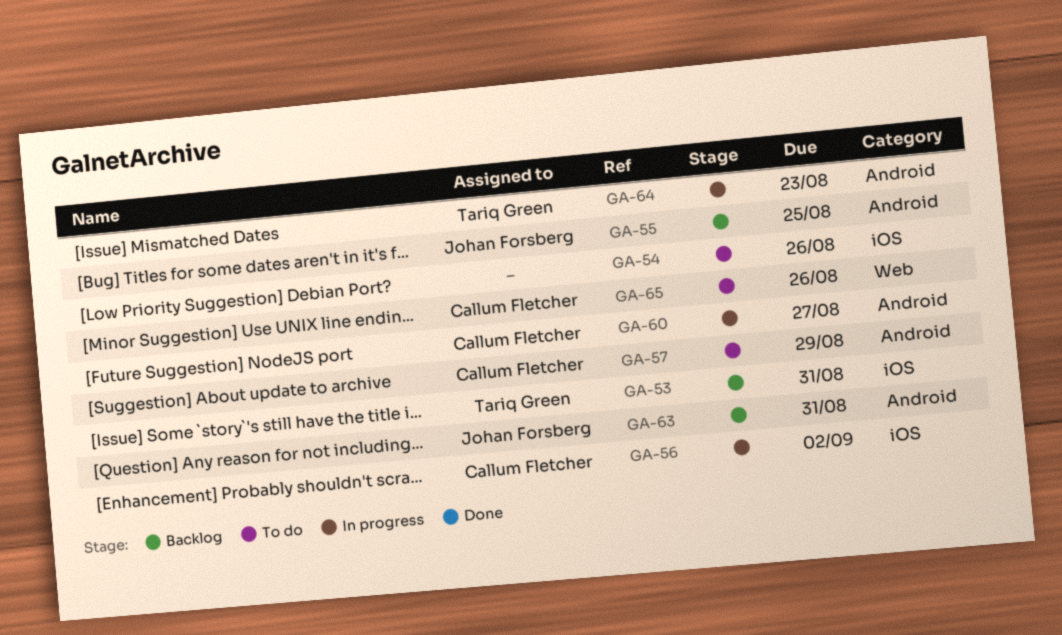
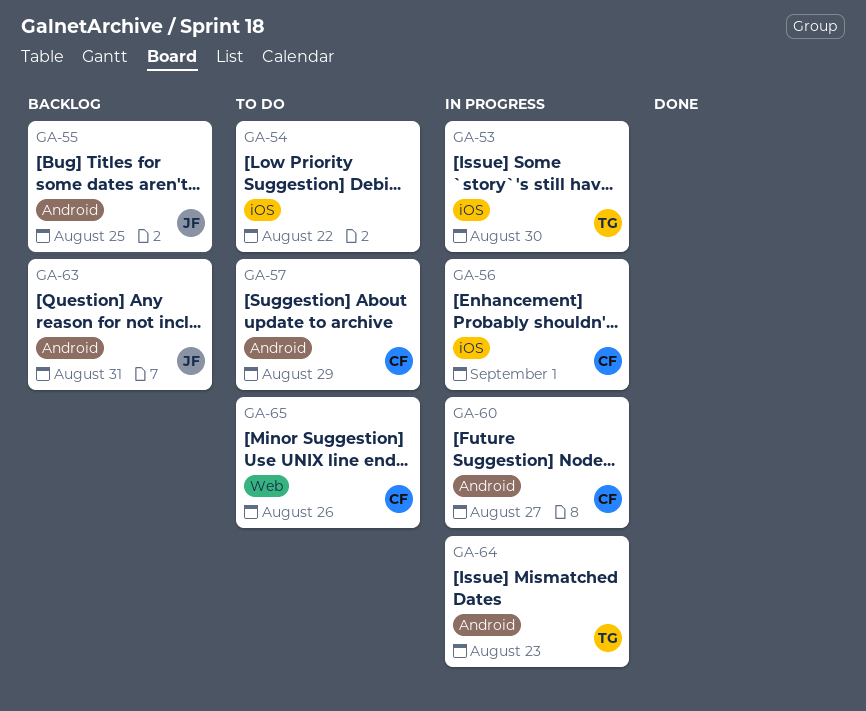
GA-53, status: Backlog -> In progress
GA-53, due: Aug 31 -> Aug 30
GA-54, due: Aug 26 -> Aug 22
GA-56, due: Sep 2 -> Sep 1

